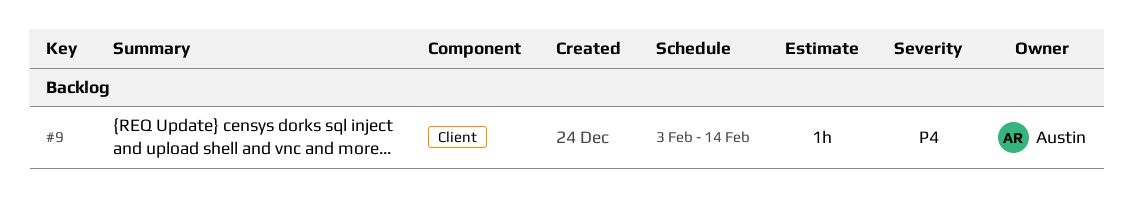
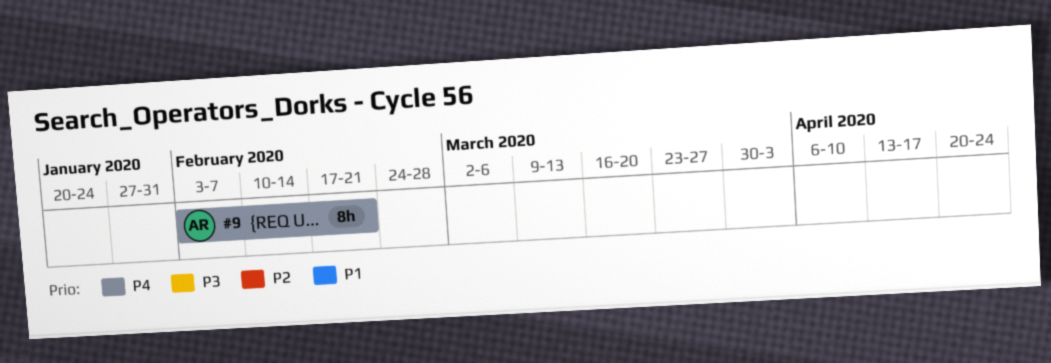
#9, estimate: 1h -> 8h
#9, due: Feb 14 -> Feb 21

